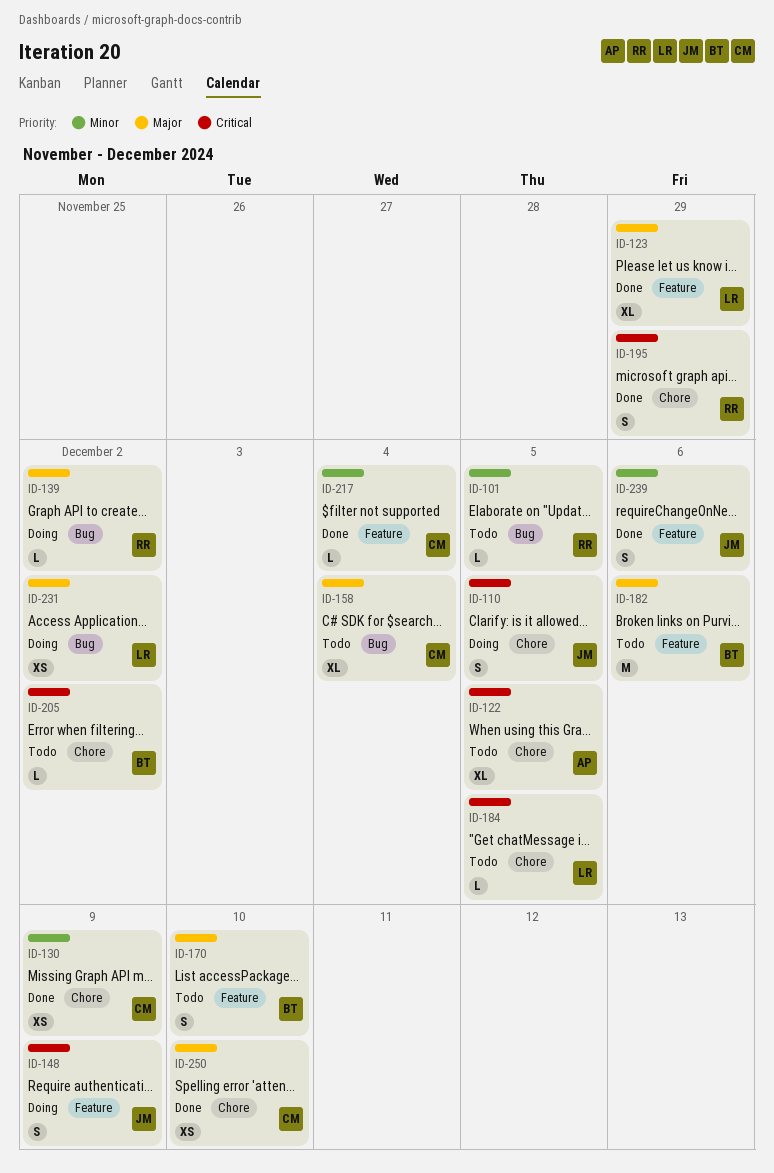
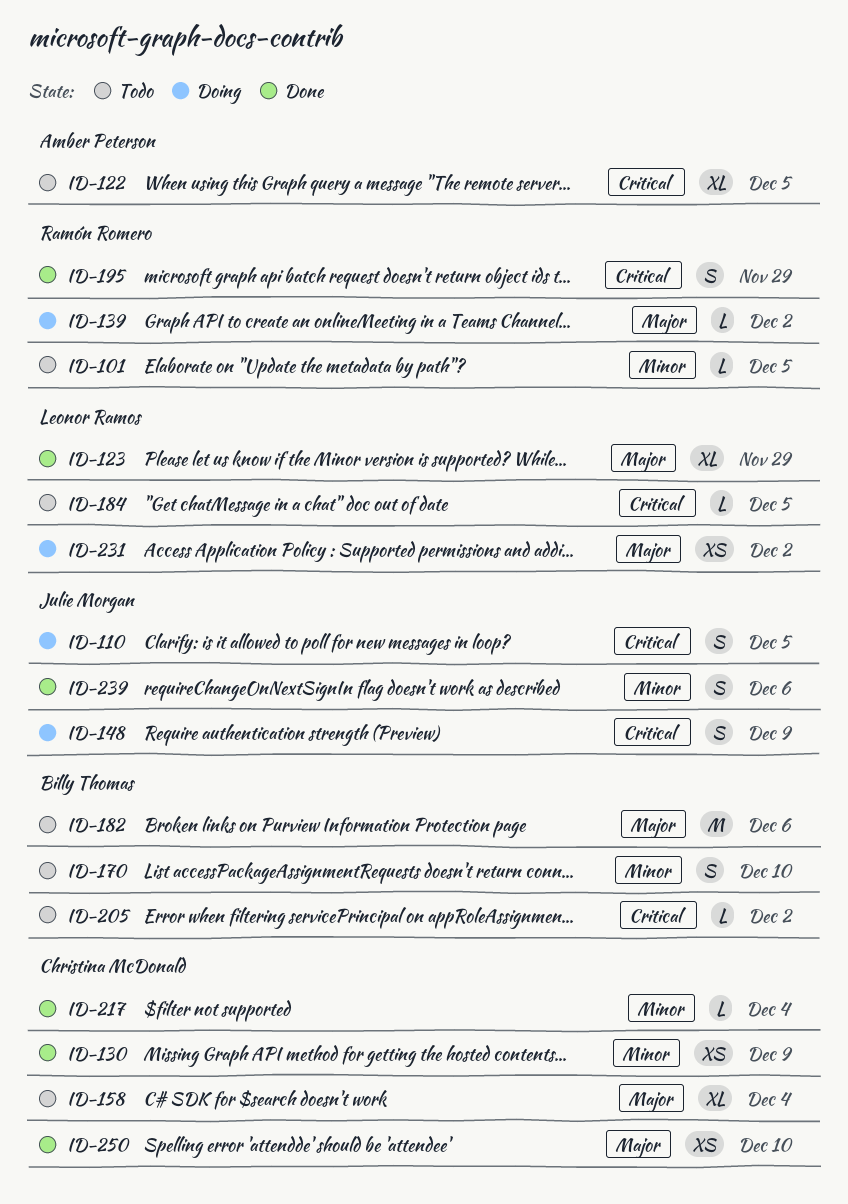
ID-170, priority: Major -> Minor

